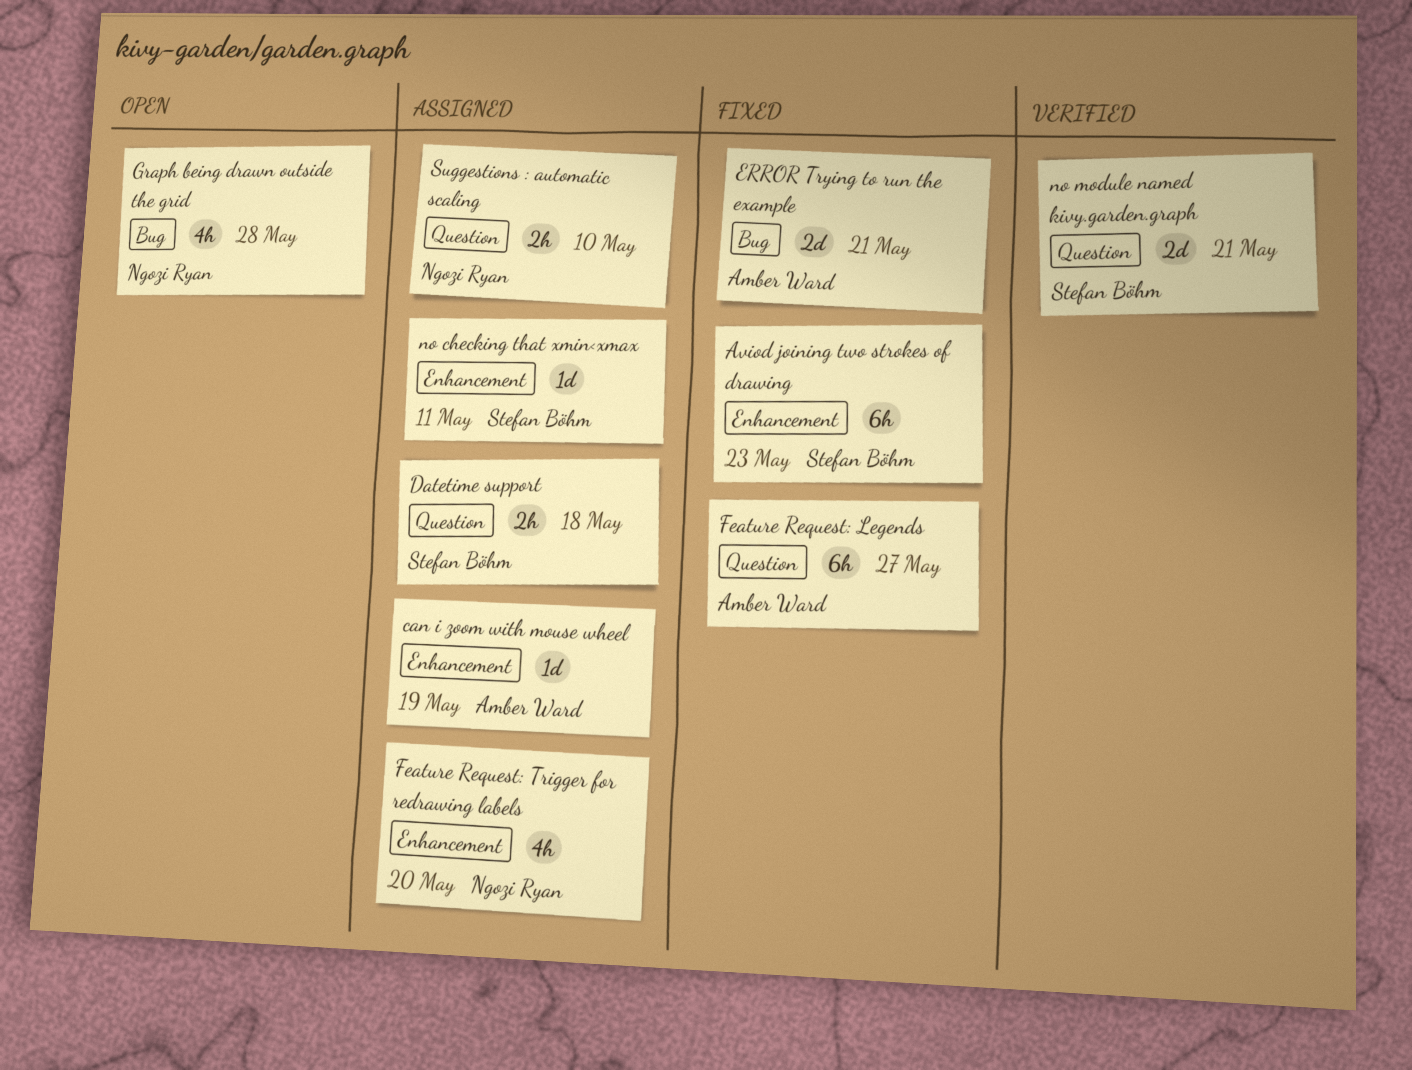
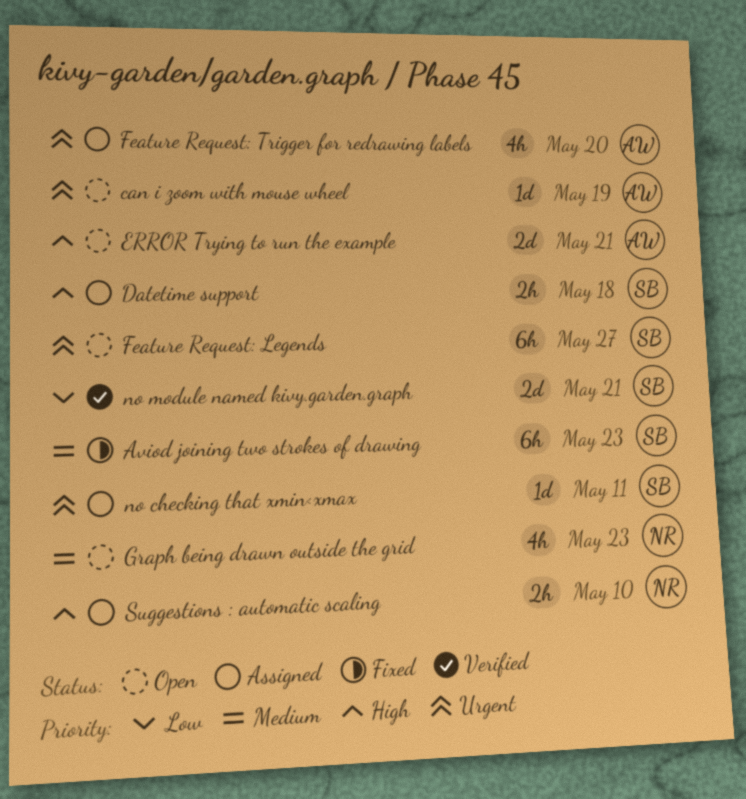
can i zoom with mouse wheel, status: Assigned -> Open
ERROR Trying to run the example, status: Fixed -> Open
Feature Request: Legends, status: Fixed -> Open
Feature Request: Legends, owner: Amber Ward -> Stefan Böhm
Feature Request: Trigger for redrawing labels, owner: Ngozi Ryan -> Amber Ward
Graph being drawn outside the grid, due: May 28 -> May 23

